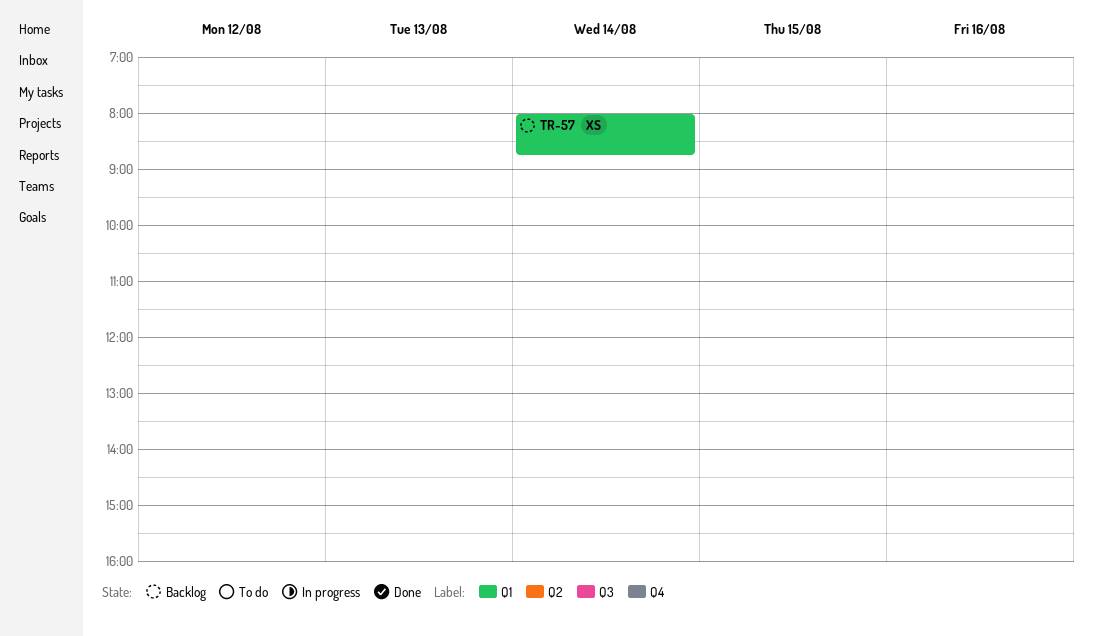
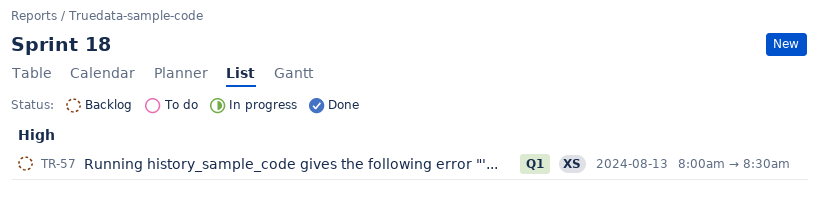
TR-57, day: Aug 14 -> Aug 13
TR-57, ends: 08:45 -> 08:30

